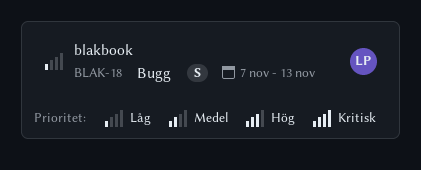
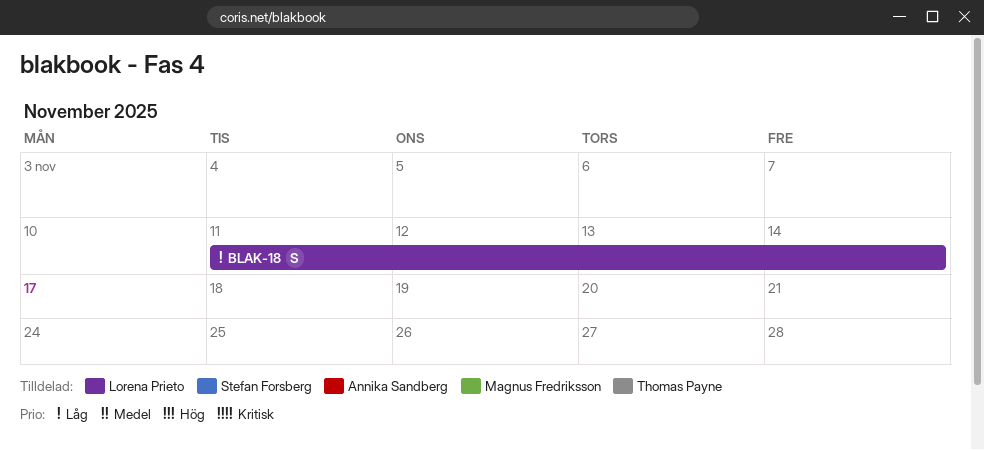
BLAK-18, start: Nov 7 -> Nov 11
BLAK-18, due: Nov 13 -> Nov 14

